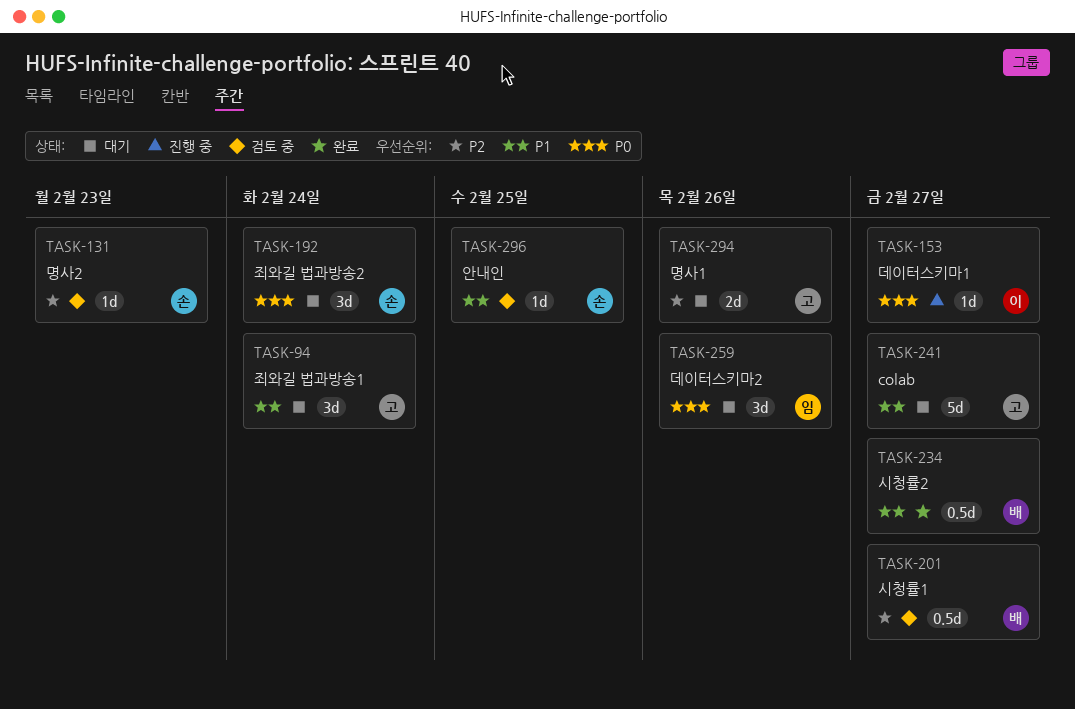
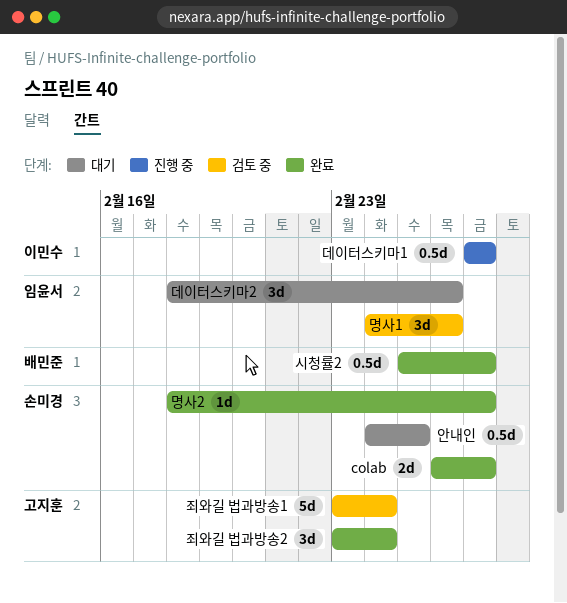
colab, status: 대기 -> 완료
colab, owner: 고지훈 -> 손미경
colab, estimate: 5d -> 2d
데이터스키마1, estimate: 1d -> 0.5d
명사1, status: 대기 -> 검토 중
명사1, owner: 고지훈 -> 임윤서
명사1, estimate: 2d -> 3d
명사2, status: 검토 중 -> 완료
명사2, due: Feb 23 -> Feb 27
시청률1: present -> none
안내인, status: 검토 중 -> 대기
안내인, estimate: 1d -> 0.5d
죄와길 법과방송1, status: 대기 -> 검토 중
죄와길 법과방송1, estimate: 3d -> 5d
죄와길 법과방송2, status: 대기 -> 완료
죄와길 법과방송2, owner: 손미경 -> 고지훈

